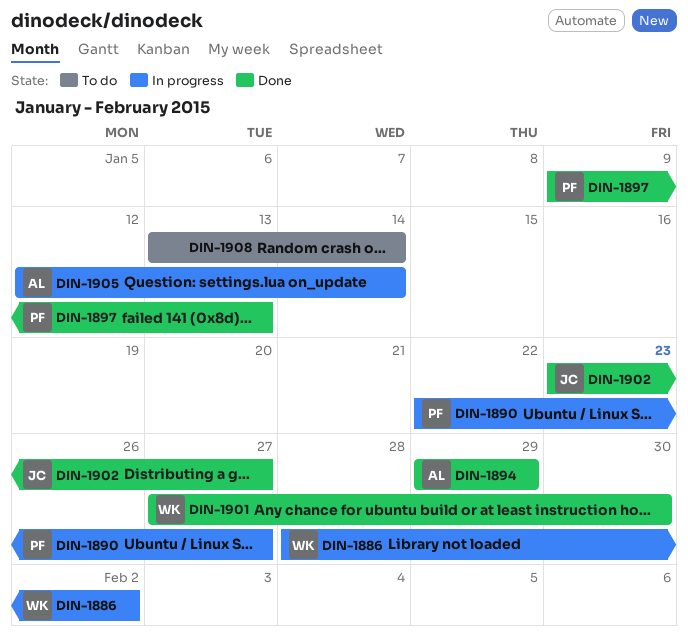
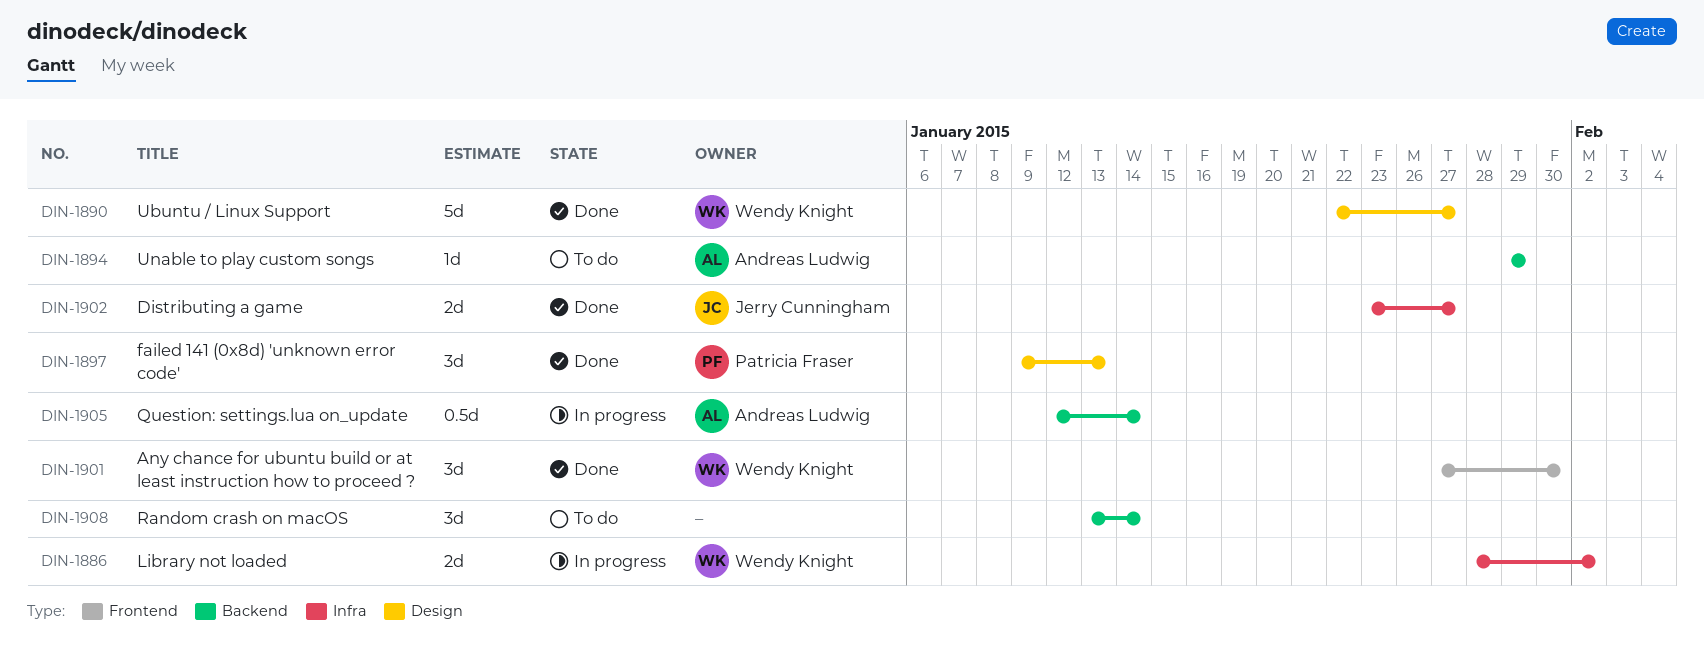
DIN-1890, status: In progress -> Done
DIN-1890, owner: Patricia Fraser -> Wendy Knight
DIN-1894, status: Done -> To do

